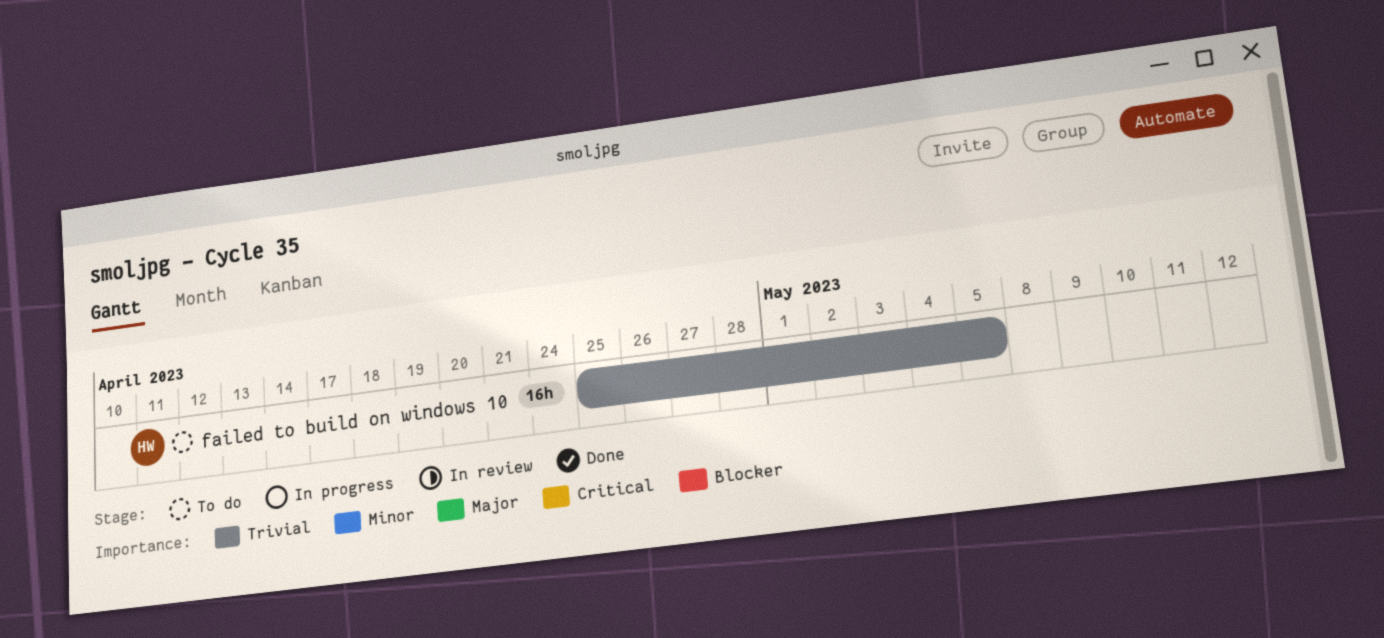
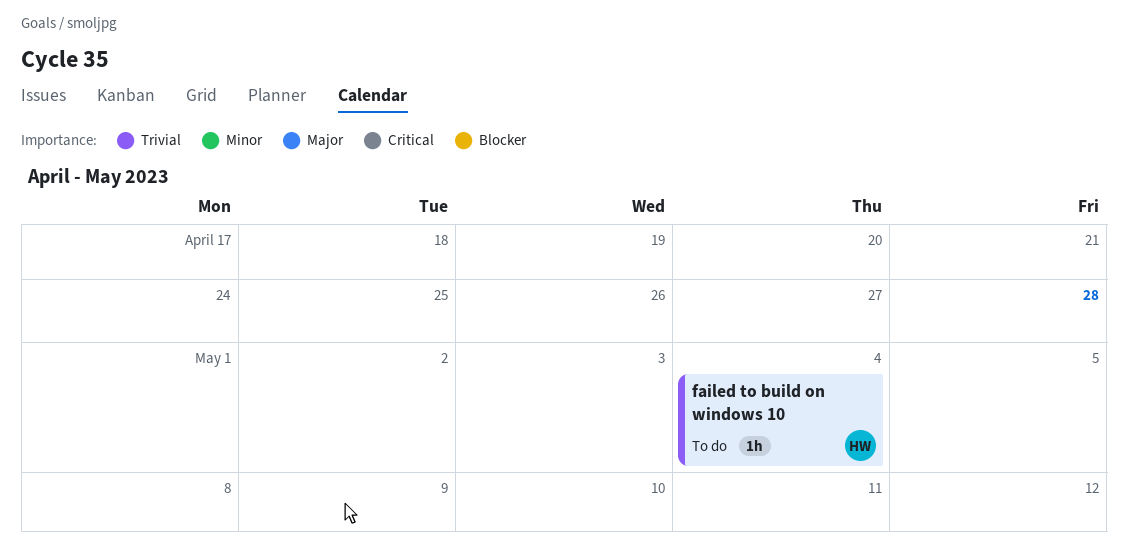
failed to build on windows 10, estimate: 16h -> 1h
failed to build on windows 10, due: May 5 -> May 4

